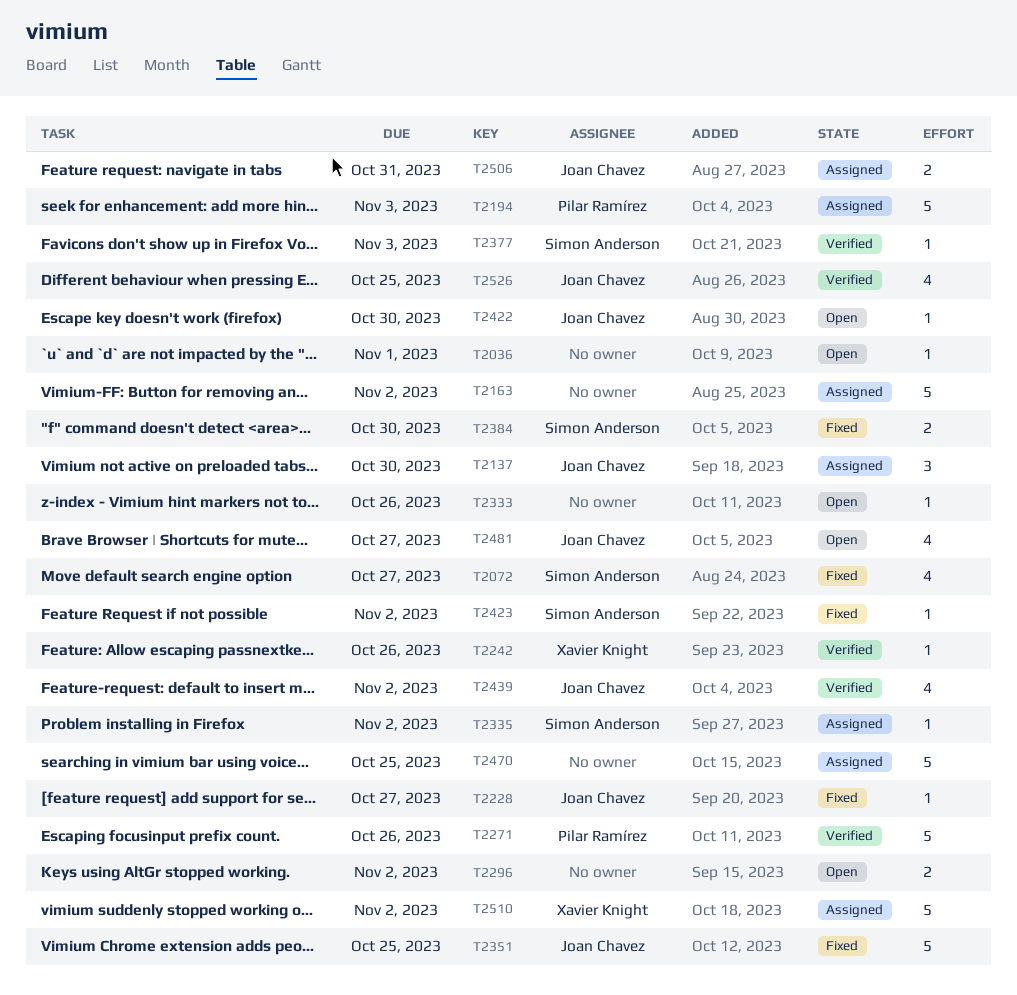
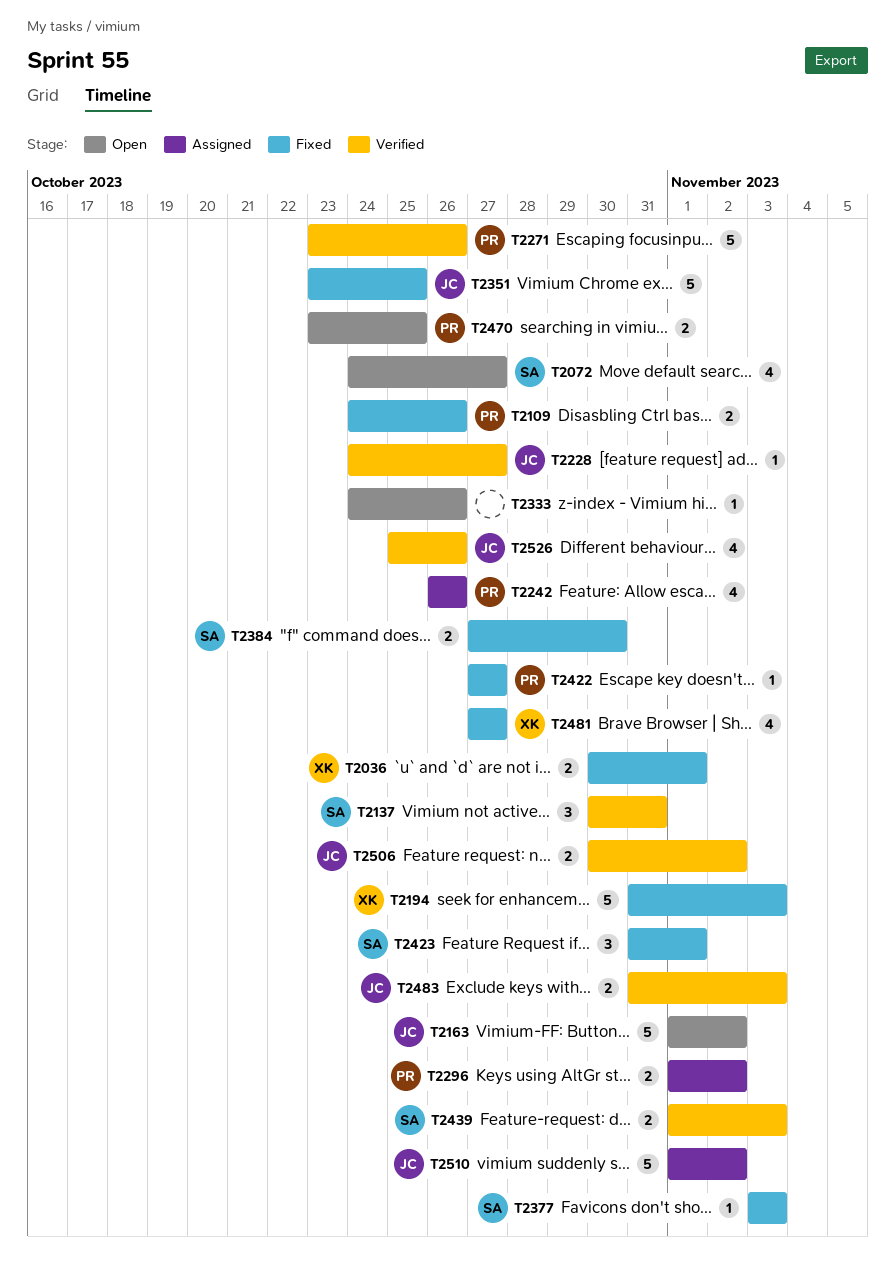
T2036, status: Open -> Fixed
T2036, owner: none -> Xavier Knight
T2036, estimate: 1 -> 2
T2072, status: Fixed -> Open
T2109: none -> present
T2137, status: Assigned -> Verified
T2137, owner: Joan Chavez -> Simon Anderson
T2137, due: Oct 30 -> Oct 31
T2163, status: Assigned -> Open
T2163, owner: none -> Joan Chavez
T2194, status: Assigned -> Fixed
T2194, owner: Pilar Ramírez -> Xavier Knight
T2228, status: Fixed -> Verified
T2242, status: Verified -> Assigned
T2242, owner: Xavier Knight -> Pilar Ramírez
T2242, estimate: 1 -> 4
T2296, status: Open -> Assigned
T2296, owner: none -> Pilar Ramírez
T2335: present -> none
T2377, status: Verified -> Fixed
T2422, status: Open -> Fixed
T2422, owner: Joan Chavez -> Pilar Ramírez
T2422, due: Oct 30 -> Oct 27
T2423, estimate: 1 -> 3
T2423, due: Nov 2 -> Nov 1
T2439, owner: Joan Chavez -> Simon Anderson
T2439, estimate: 4 -> 2
T2439, due: Nov 2 -> Nov 3
T2470, status: Assigned -> Open
T2470, owner: none -> Pilar Ramírez
T2470, estimate: 5 -> 2
T2481, status: Open -> Fixed
T2481, owner: Joan Chavez -> Xavier Knight
T2483: none -> present
T2506, status: Assigned -> Verified
T2506, due: Oct 31 -> Nov 2
T2510, owner: Xavier Knight -> Joan Chavez
T2526, due: Oct 25 -> Oct 26

